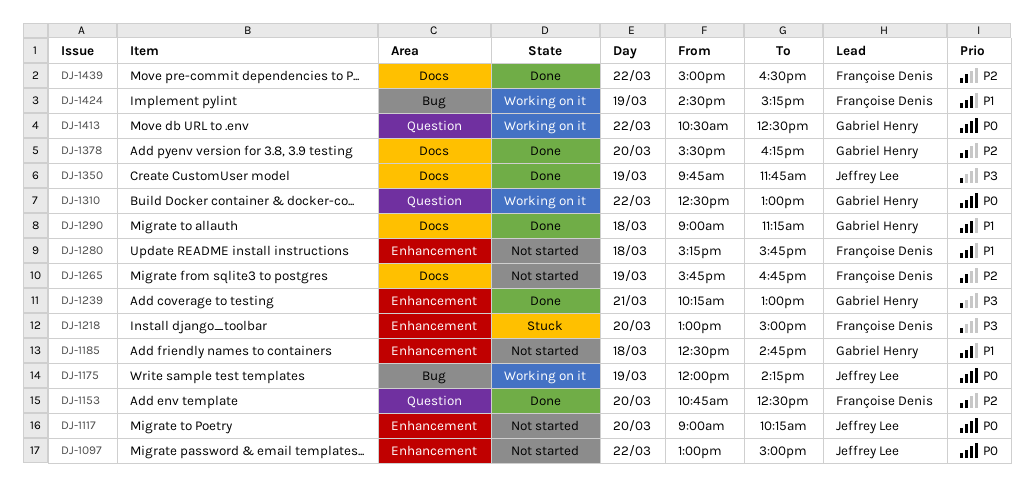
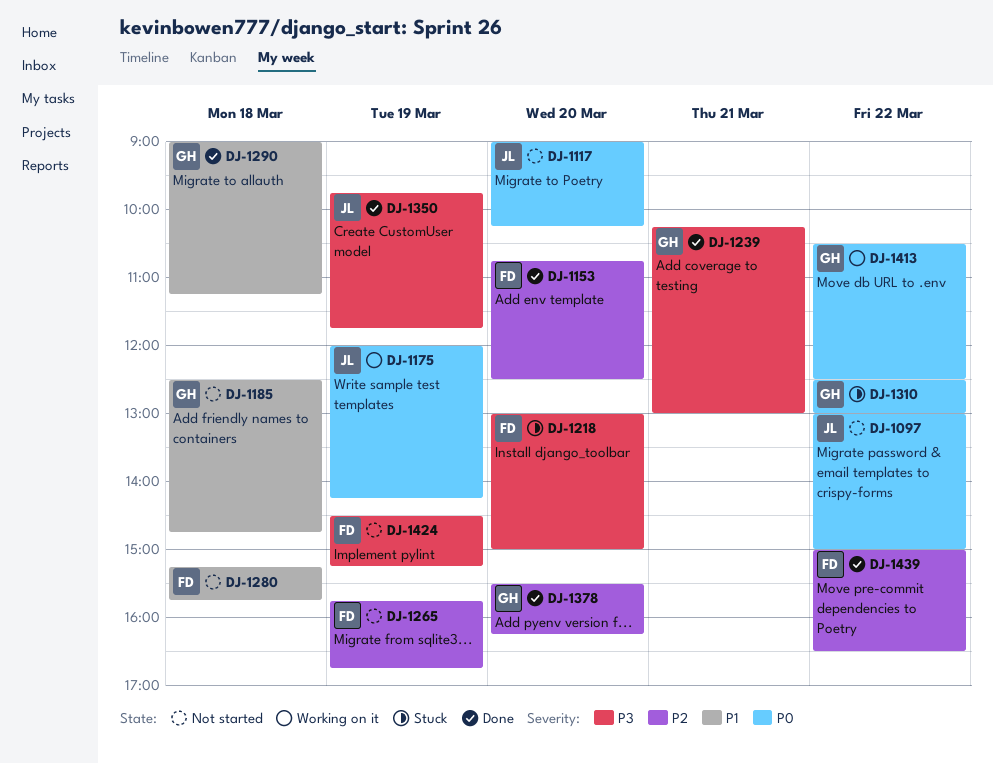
DJ-1310, status: Working on it -> Stuck
DJ-1424, status: Working on it -> Not started
DJ-1424, priority: P1 -> P3

